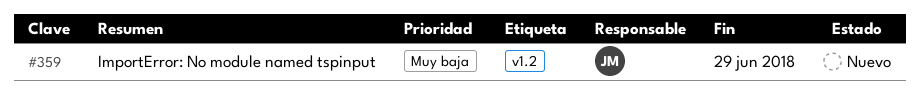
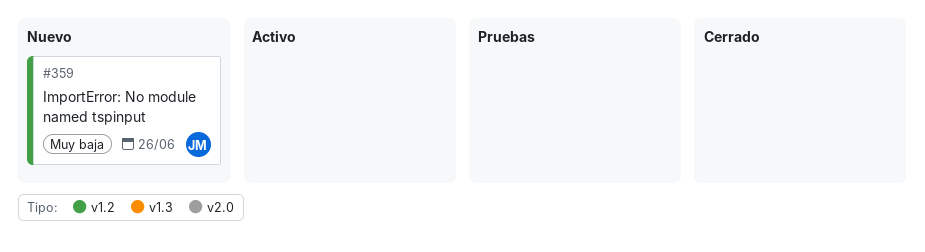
#359, due: Jun 29 -> Jun 26

